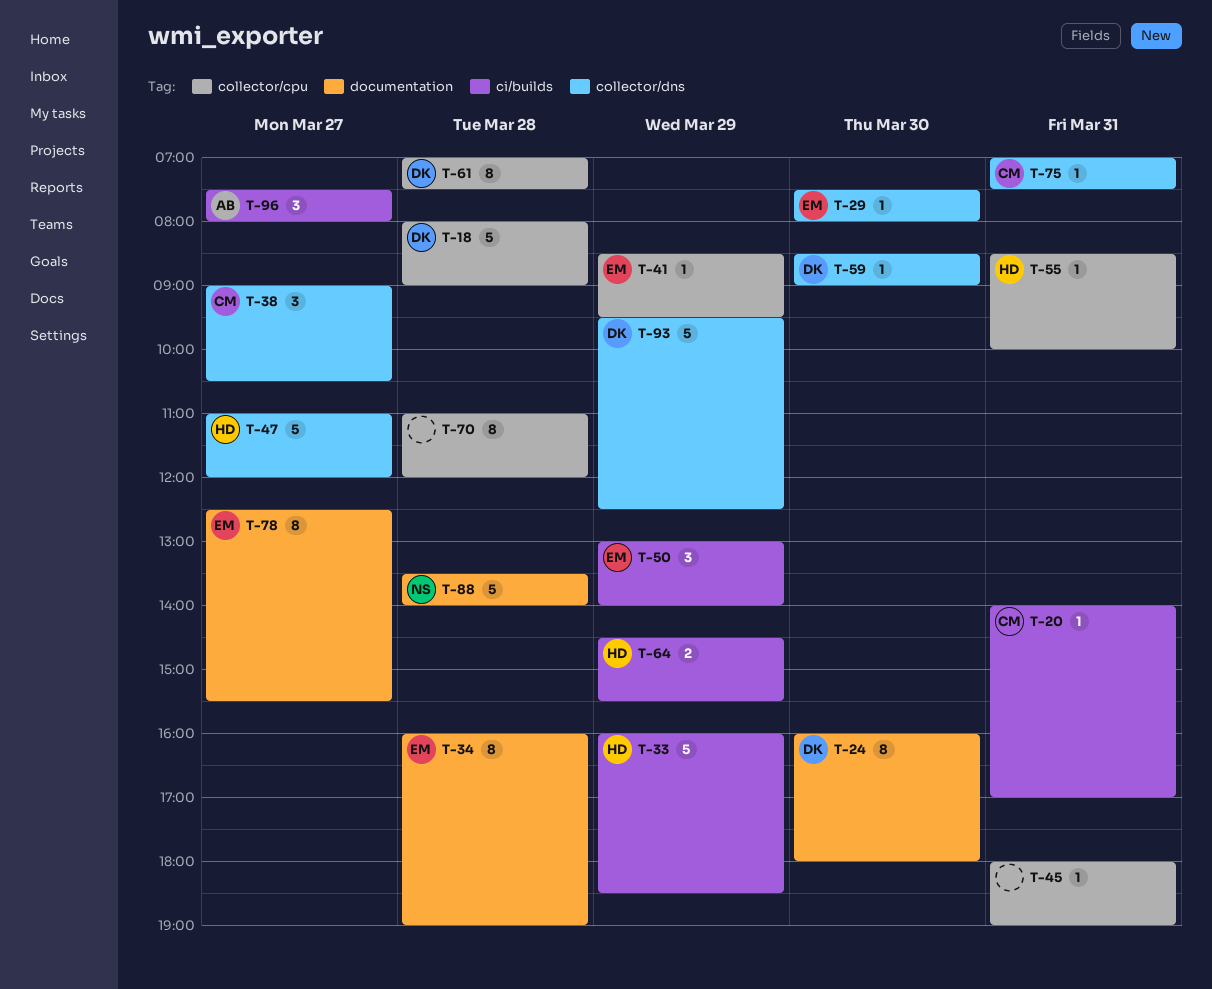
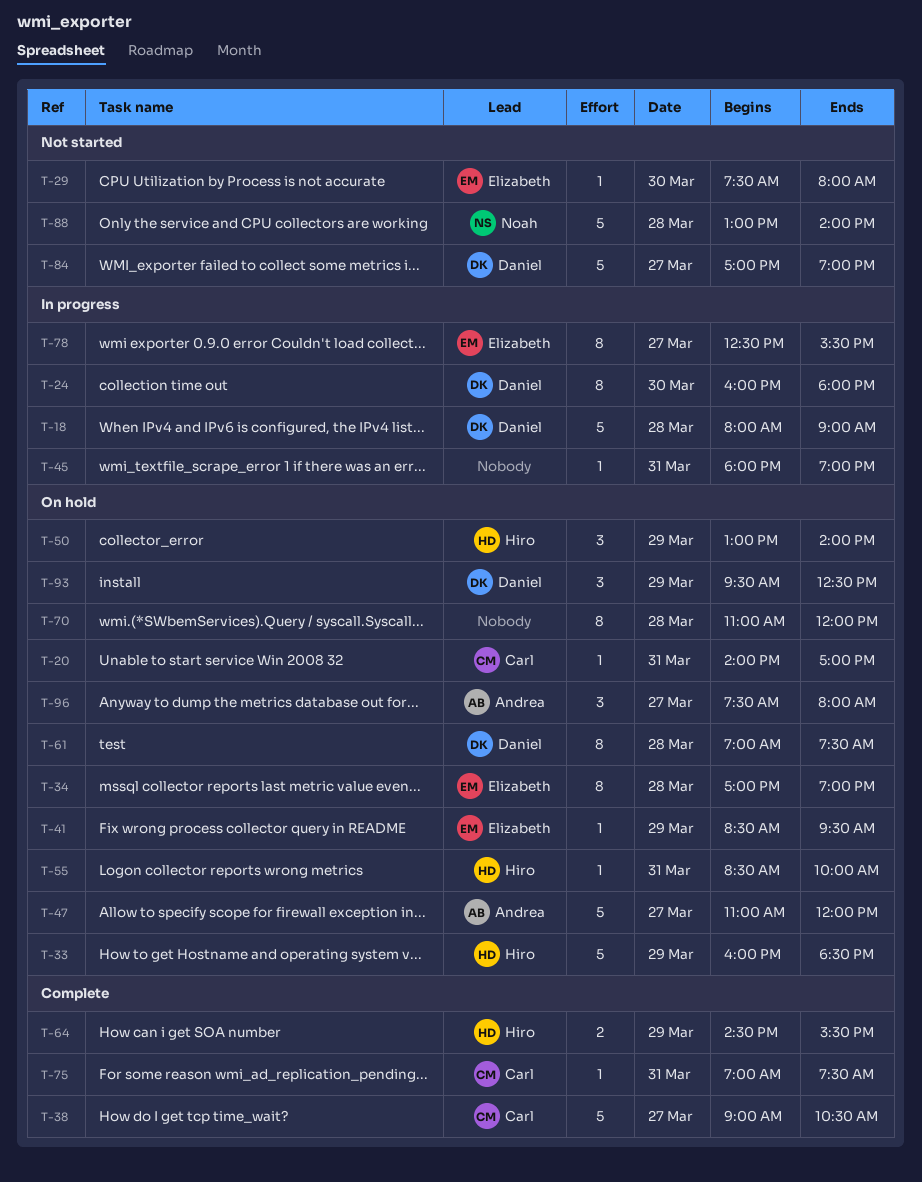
T-34, begins: 16:00 -> 17:00
T-38, estimate: 3 -> 5
T-47, owner: Hiro -> Andrea
T-50, owner: Elizabeth -> Hiro
T-59: present -> none
T-84: none -> present
T-88, begins: 13:30 -> 13:00
T-93, estimate: 5 -> 3

